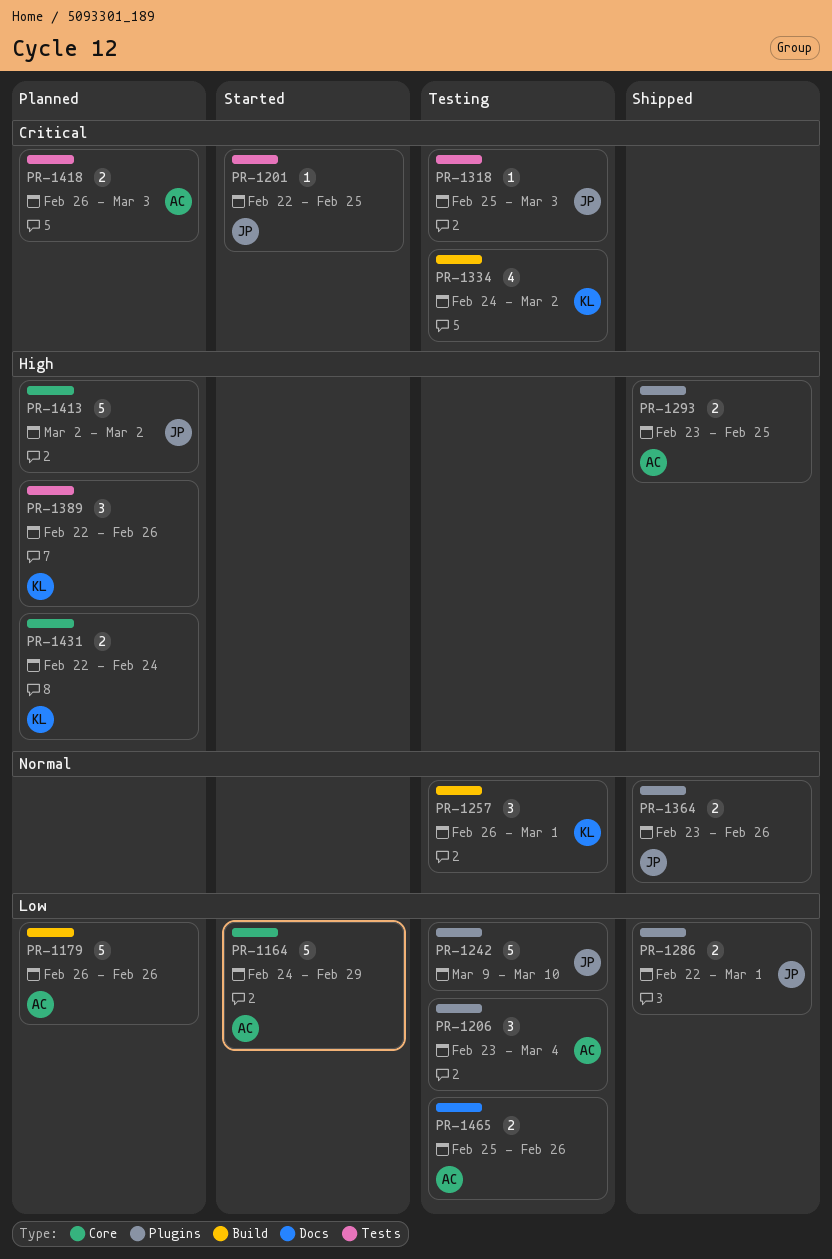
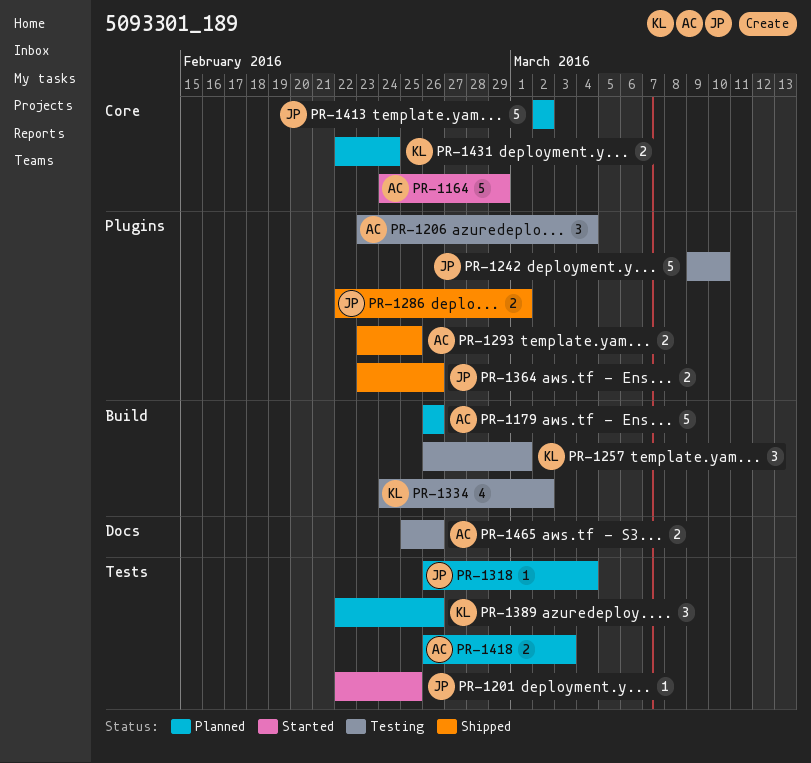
PR-1318, status: Testing -> Planned
PR-1318, start: Feb 25 -> Feb 26
PR-1318, due: Mar 3 -> Mar 4

